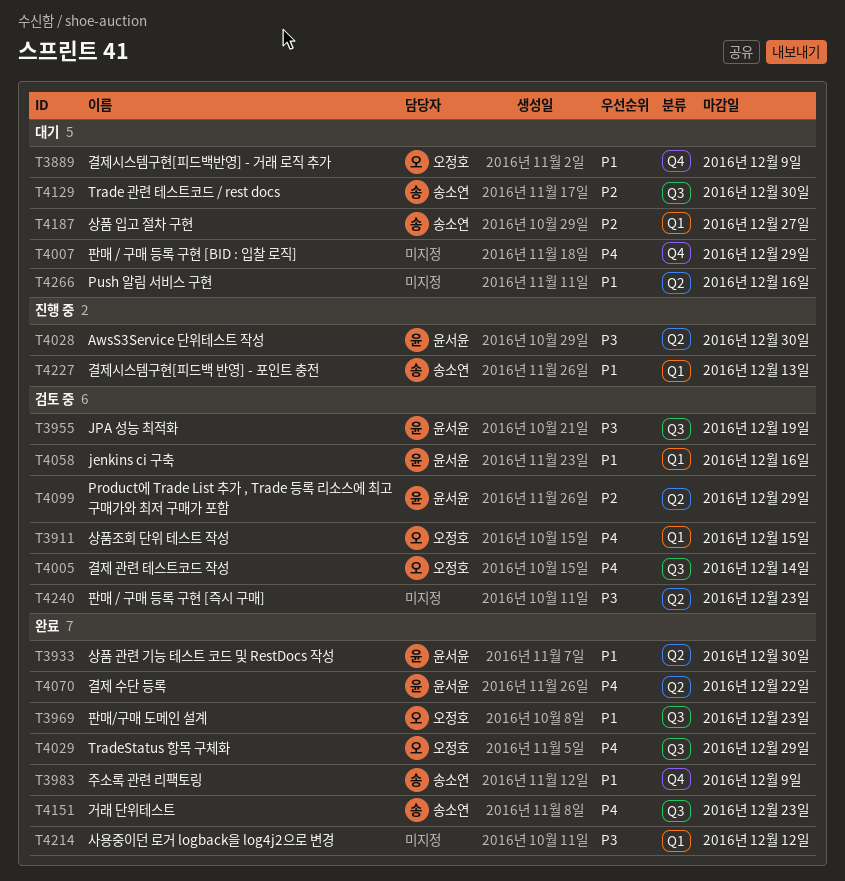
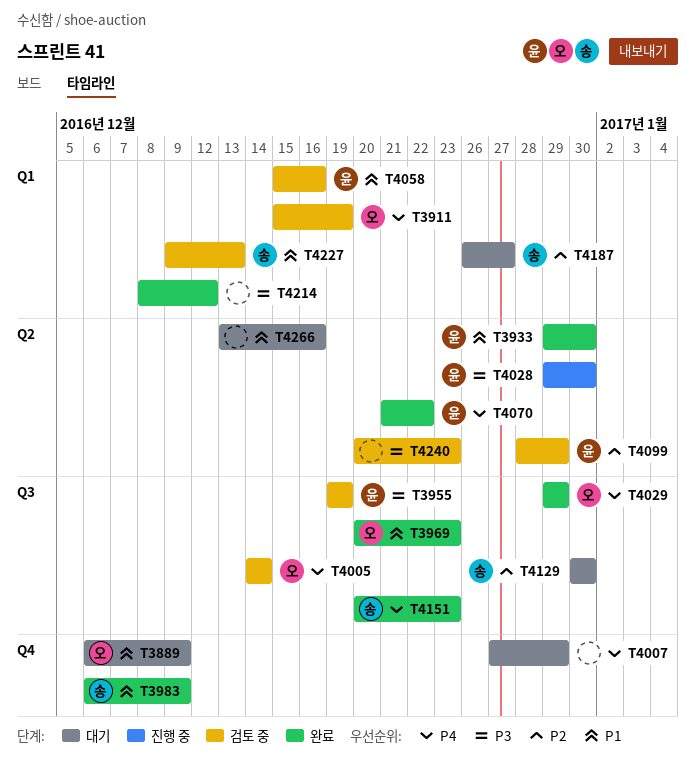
T3911, due: Dec 15 -> Dec 19
T4227, status: 진행 중 -> 검토 중

